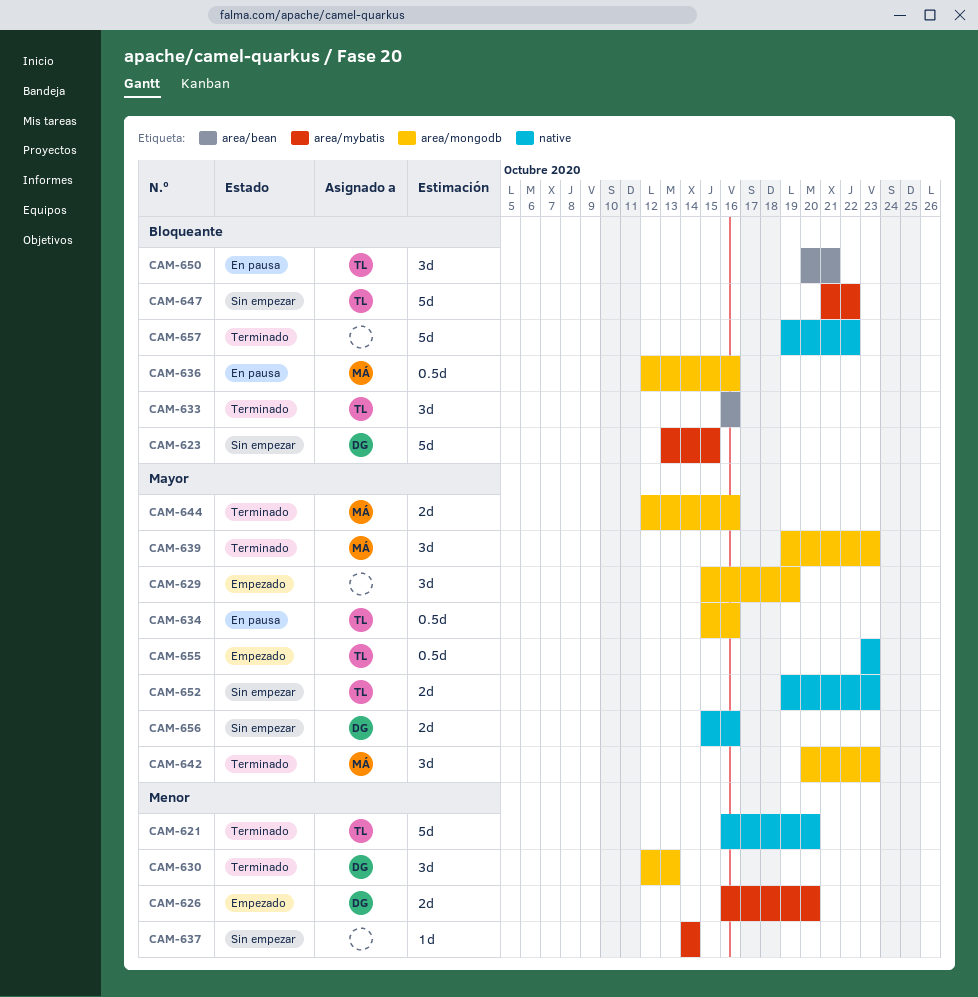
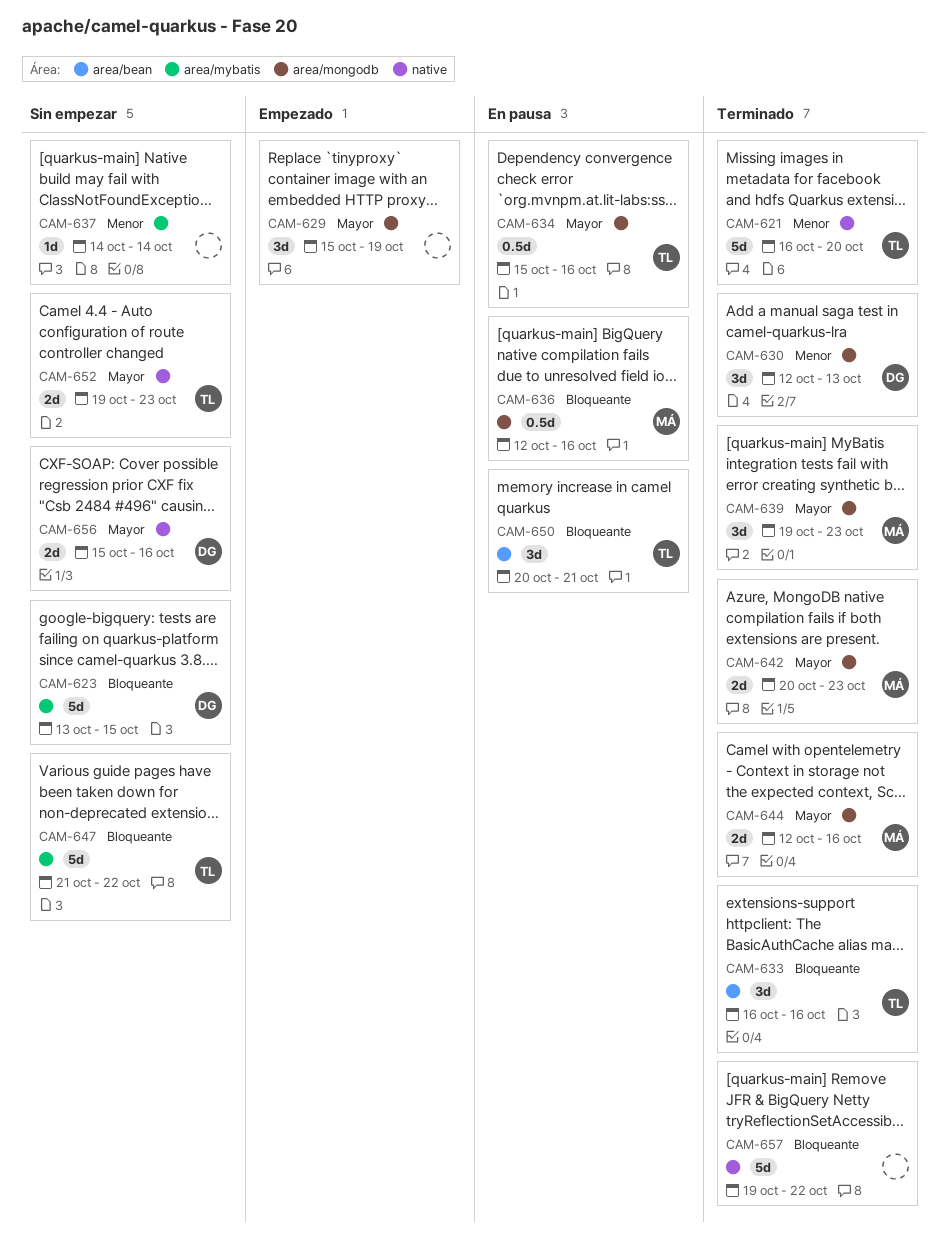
CAM-626: present -> none
CAM-642, estimate: 3d -> 2d
CAM-655: present -> none

